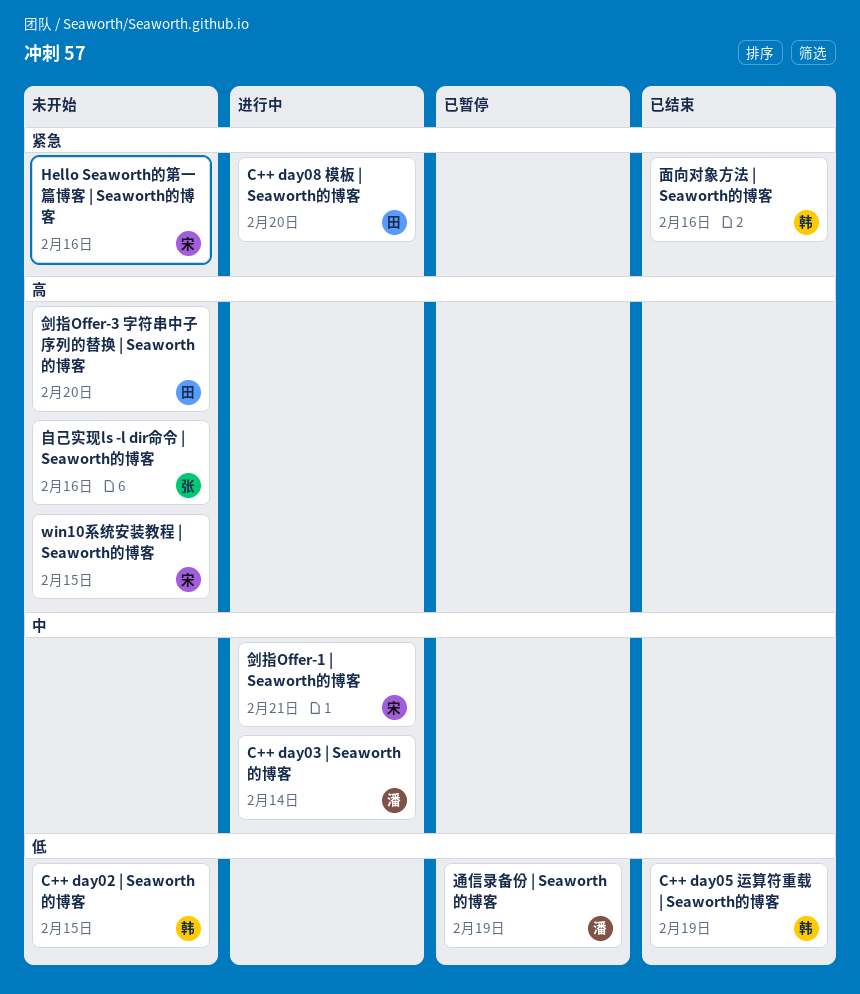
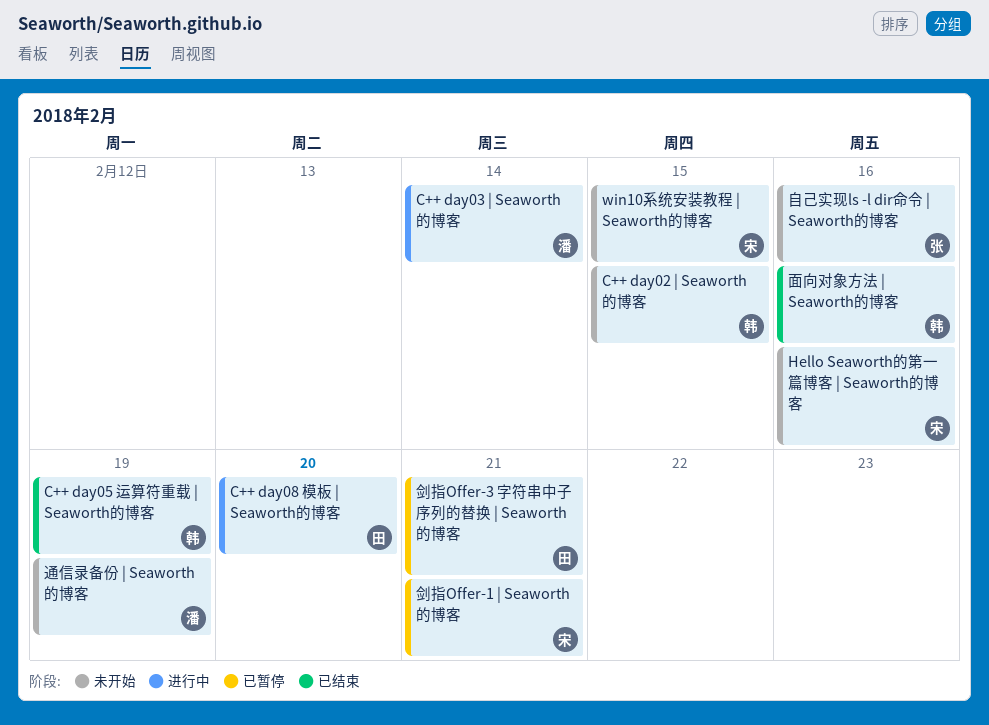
剑指Offer-1 | Seaworth的博客, status: 进行中 -> 已暂停
剑指Offer-3 字符串中子序列的替换 | Seaworth的博客, status: 未开始 -> 已暂停
剑指Offer-3 字符串中子序列的替换 | Seaworth的博客, due: Feb 20 -> Feb 21
通信录备份 | Seaworth的博客, status: 已暂停 -> 未开始

